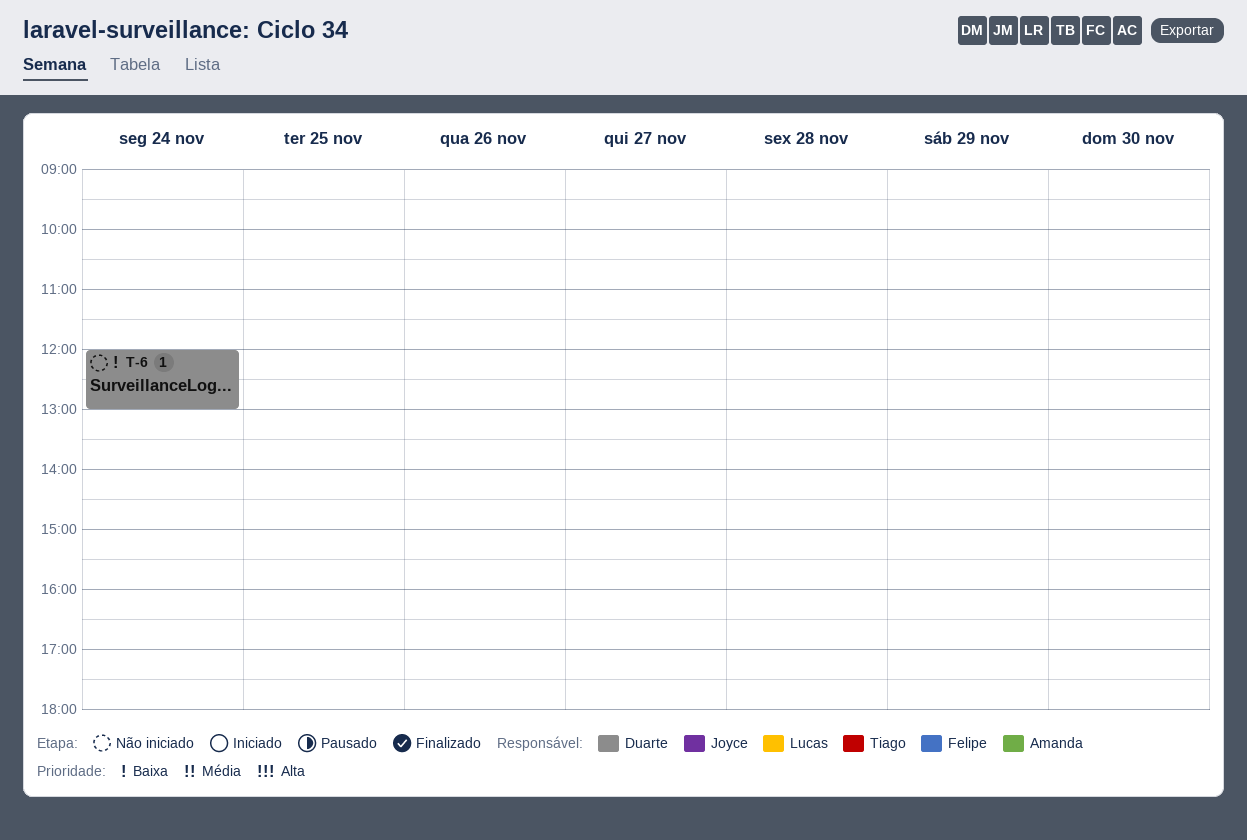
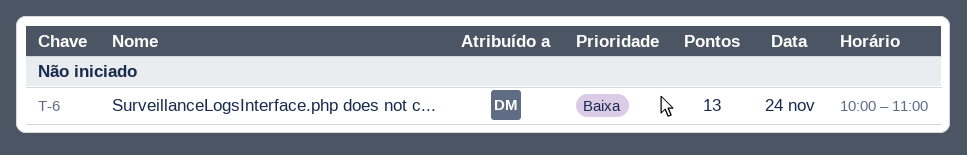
T-6, estimate: 1 -> 13
T-6, begins: 12:00 -> 10:00
T-6, ends: 13:00 -> 11:00

